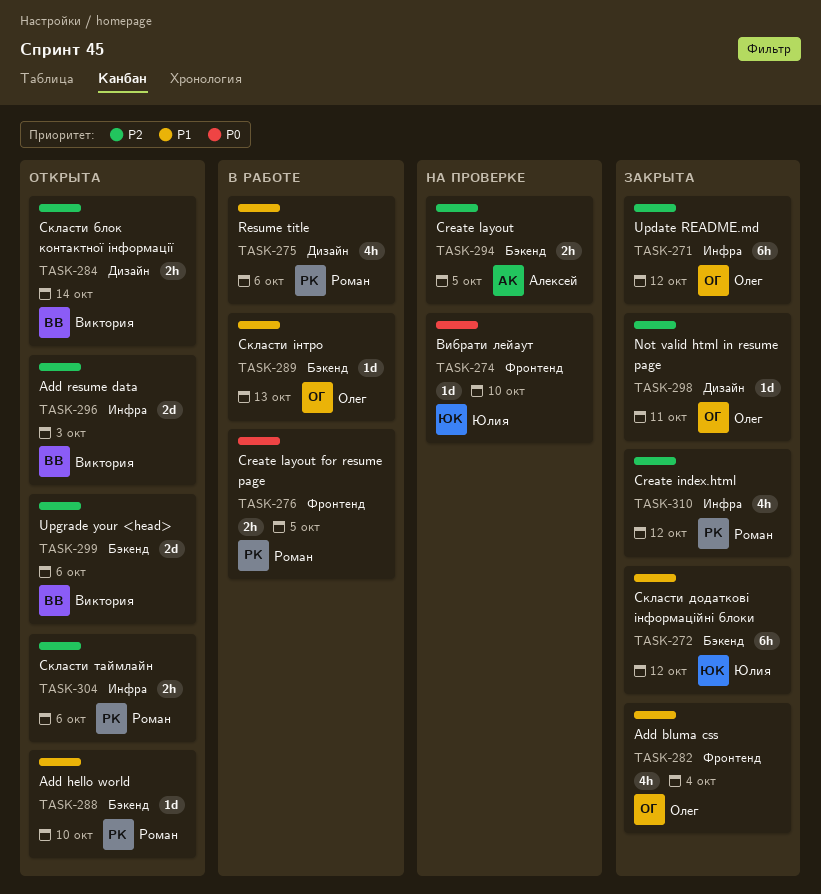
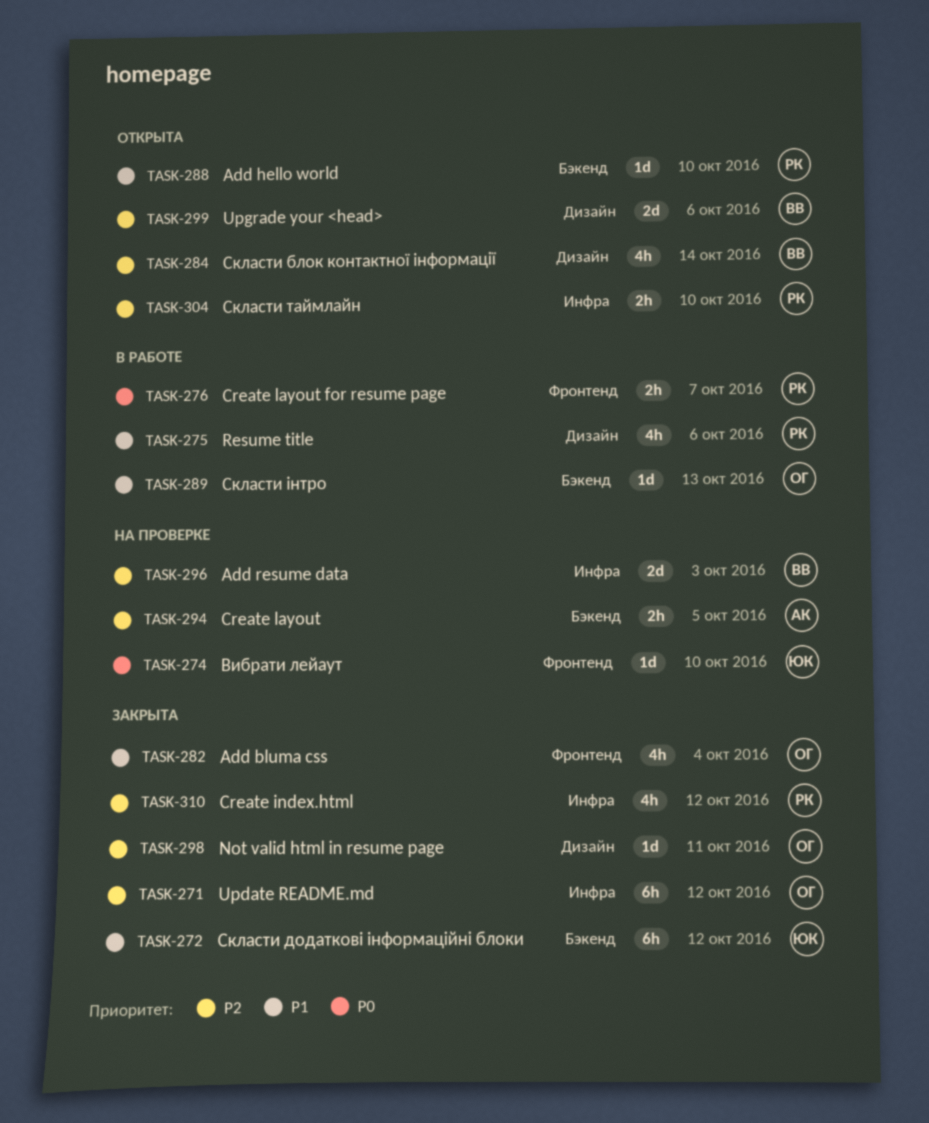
TASK-276, due: Oct 5 -> Oct 7
TASK-284, estimate: 2h -> 4h
TASK-296, status: Открыта -> На проверке
TASK-299, label: Бэкенд -> Дизайн
TASK-304, due: Oct 6 -> Oct 10

